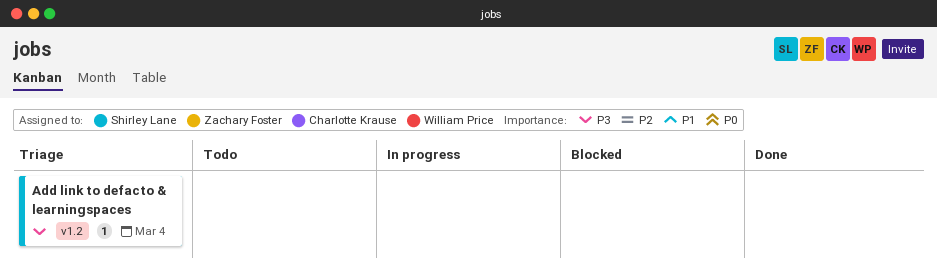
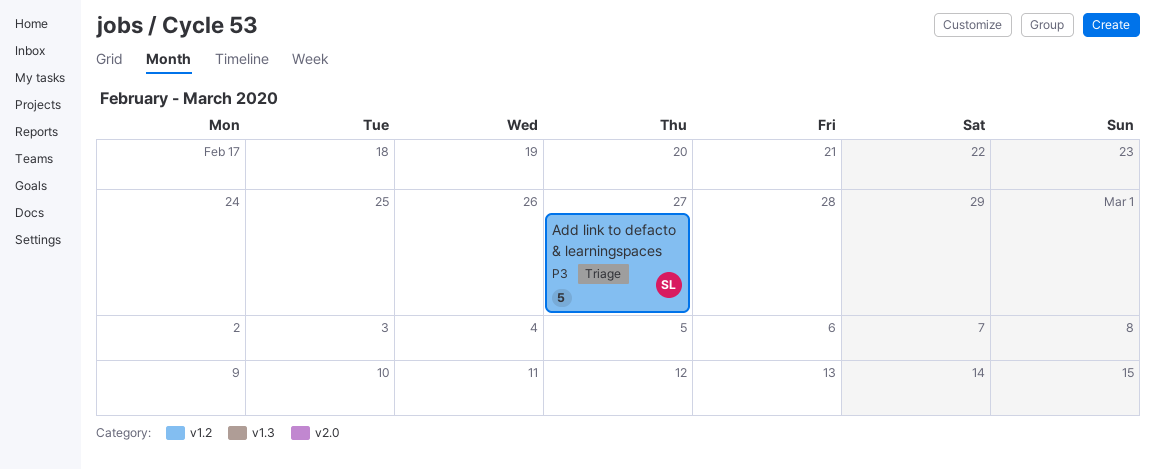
Add link to defacto & learningspaces, estimate: 1 -> 5
Add link to defacto & learningspaces, due: Mar 4 -> Feb 27

